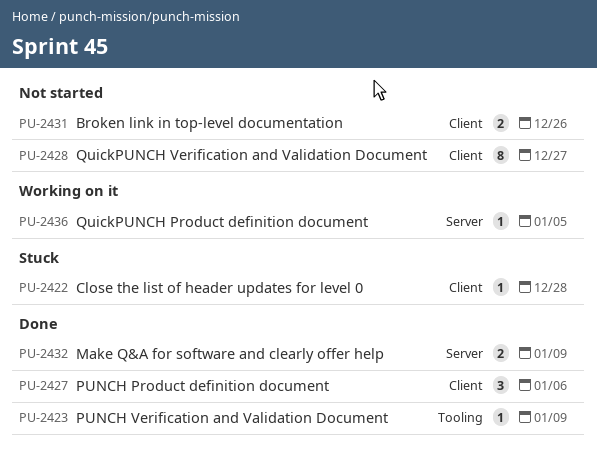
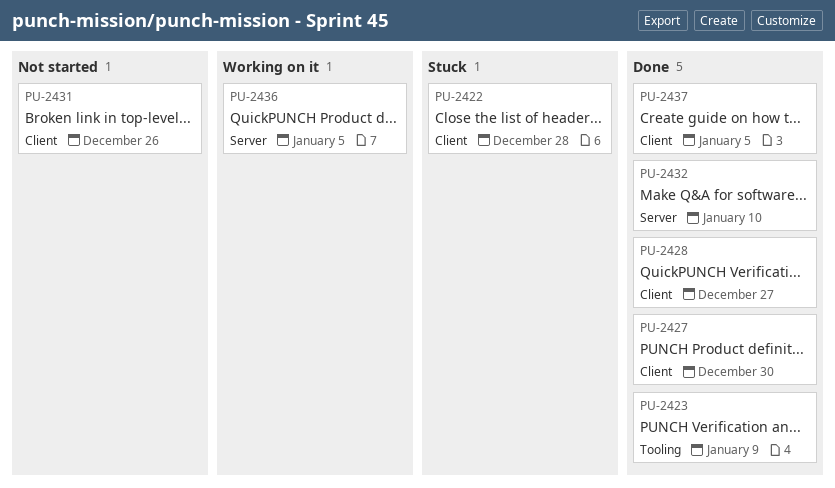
PU-2427, due: Jan 6 -> Dec 30
PU-2428, status: Not started -> Done
PU-2432, due: Jan 9 -> Jan 10
PU-2437: none -> present

